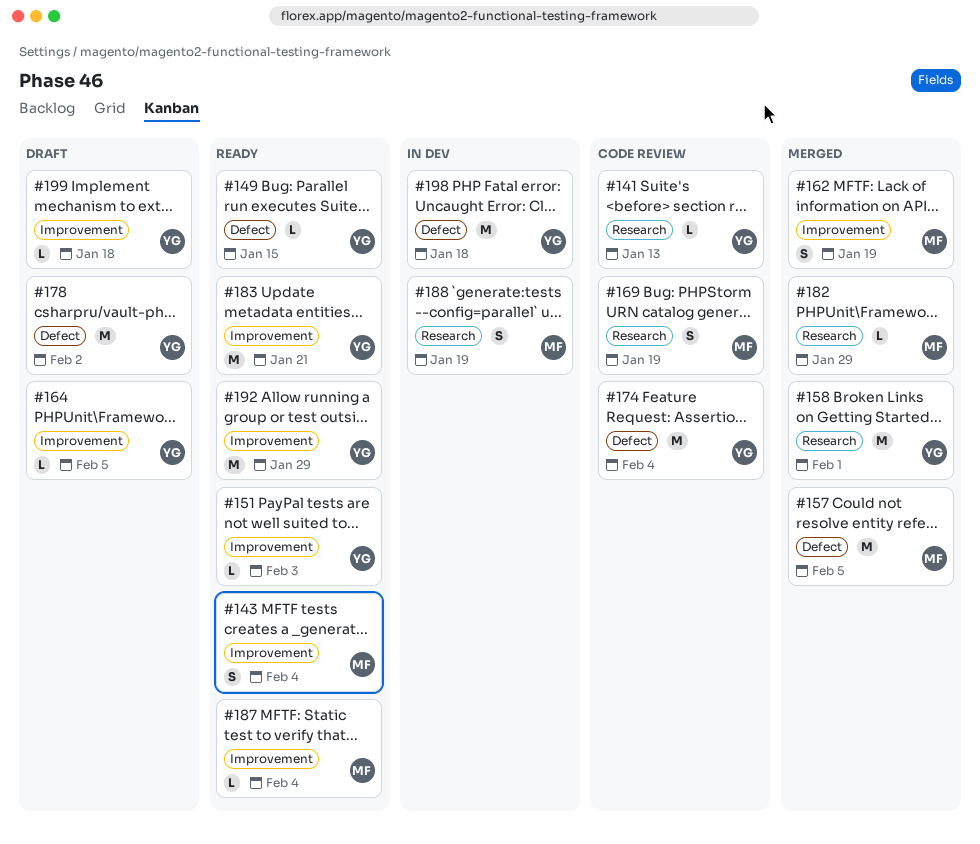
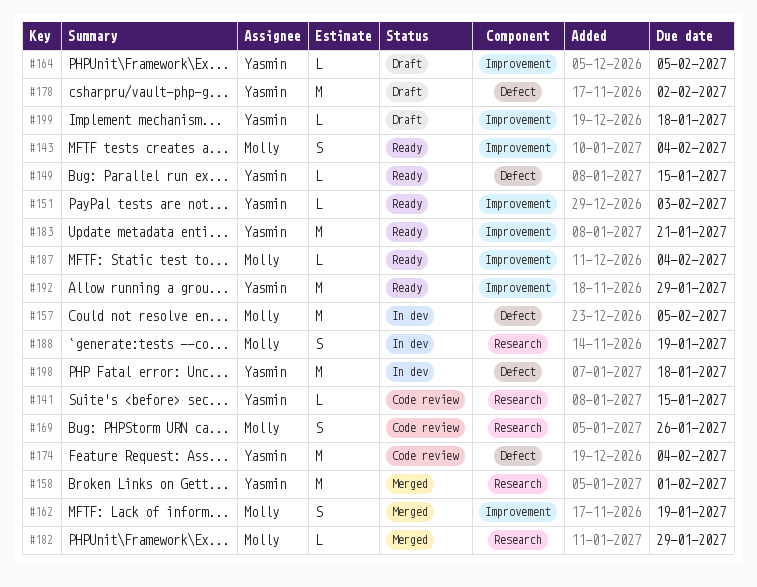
#141, due: Jan 13 -> Jan 15
#157, status: Merged -> In dev
#169, due: Jan 19 -> Jan 26

